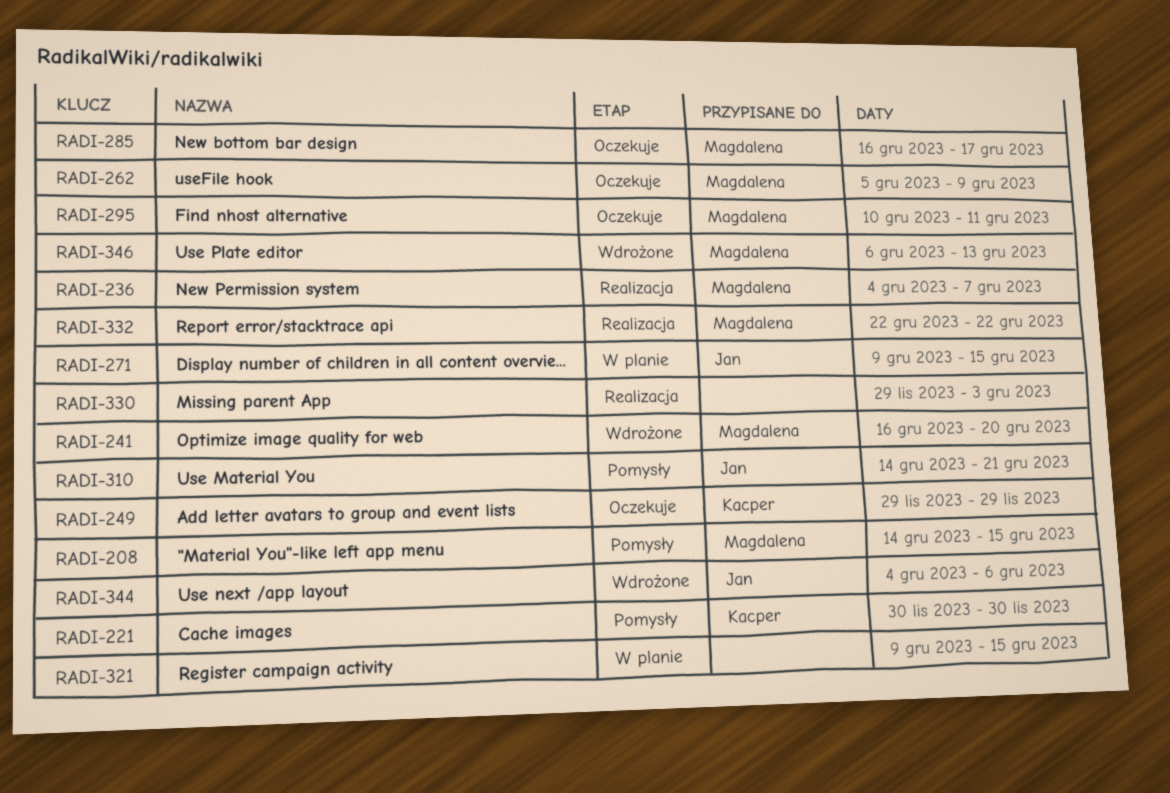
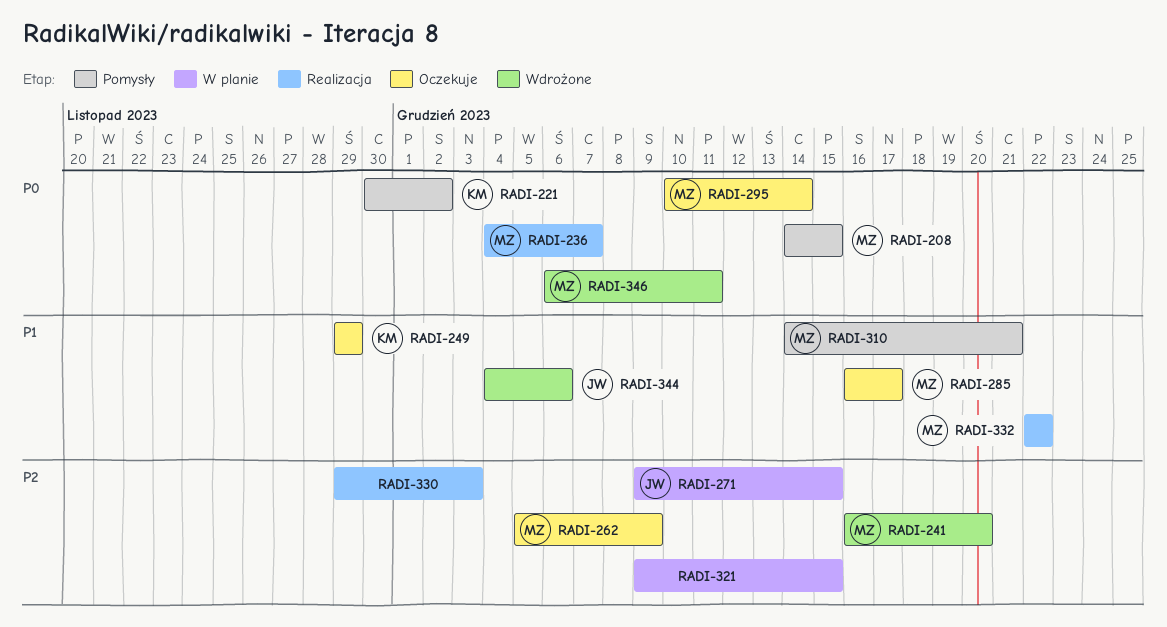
RADI-221, due: Nov 30 -> Dec 2
RADI-295, due: Dec 11 -> Dec 14
RADI-310, owner: Jan -> Magdalena
RADI-346, due: Dec 13 -> Dec 11

